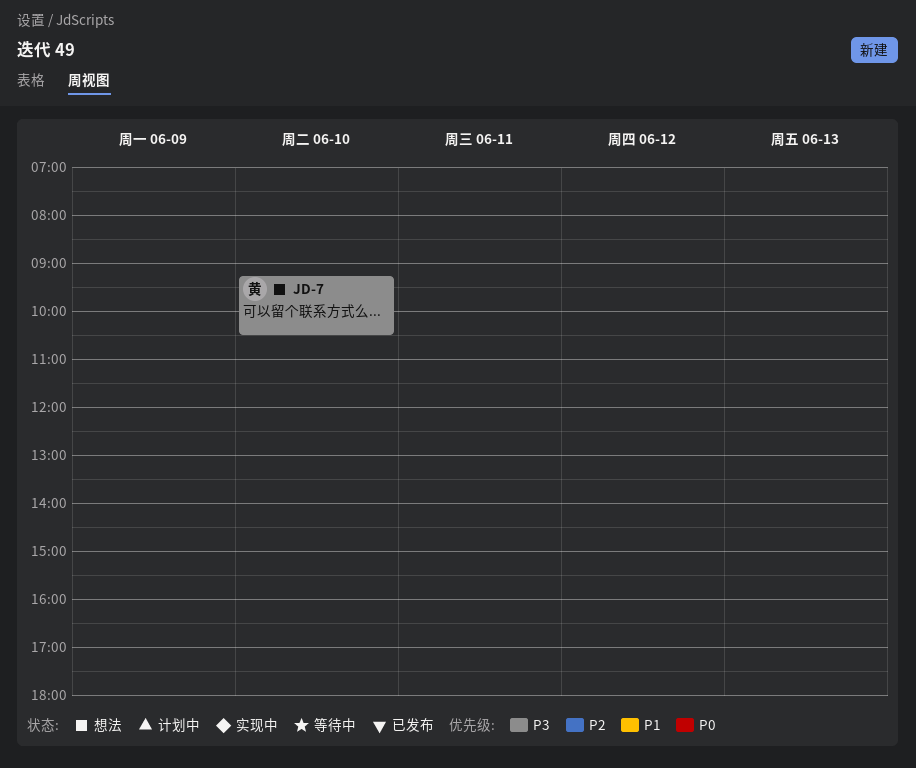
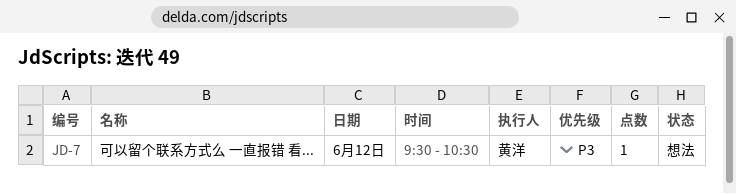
JD-7, day: Jun 10 -> Jun 12
JD-7, begins: 09:15 -> 09:30

